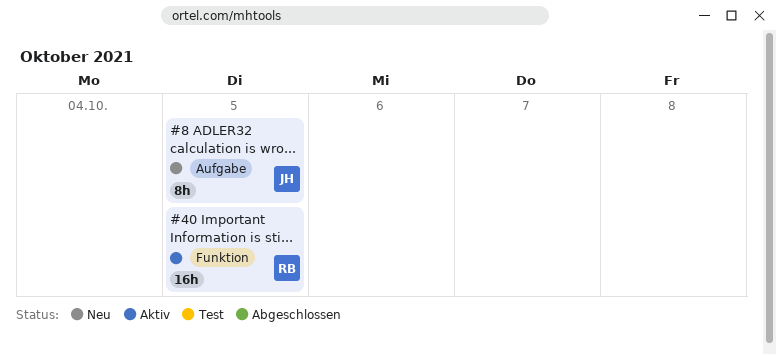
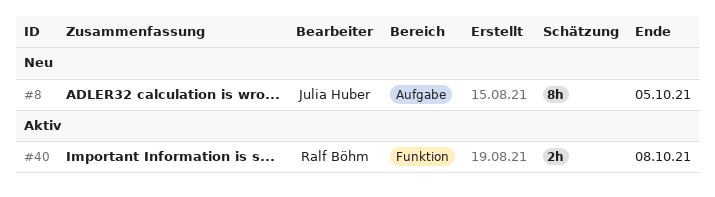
#40, estimate: 16h -> 2h
#40, due: Oct 5 -> Oct 8

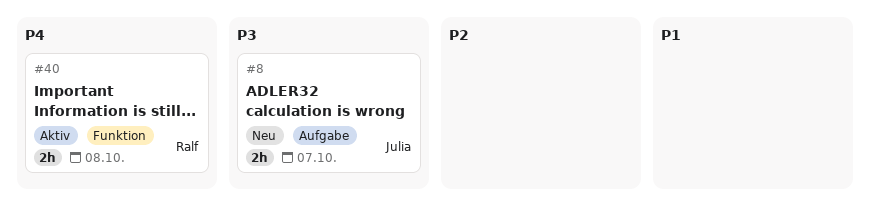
#8, estimate: 8h -> 2h
#8, due: Oct 5 -> Oct 7

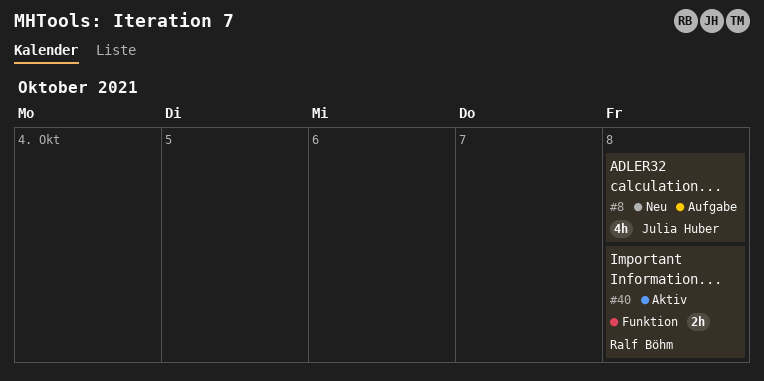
#8, estimate: 2h -> 4h
#8, due: Oct 7 -> Oct 8

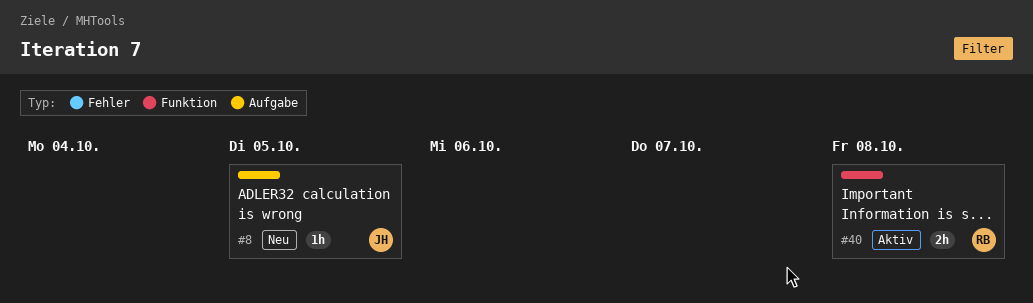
#8, estimate: 4h -> 1h
#8, due: Oct 8 -> Oct 5

